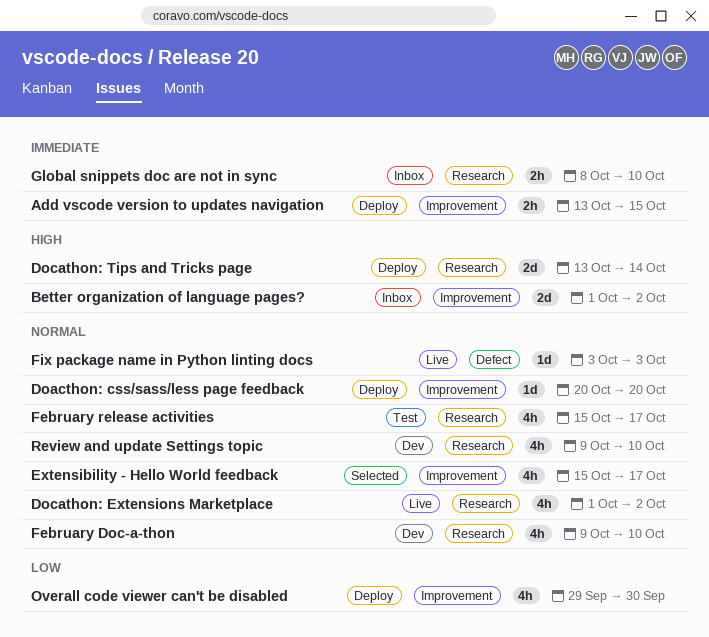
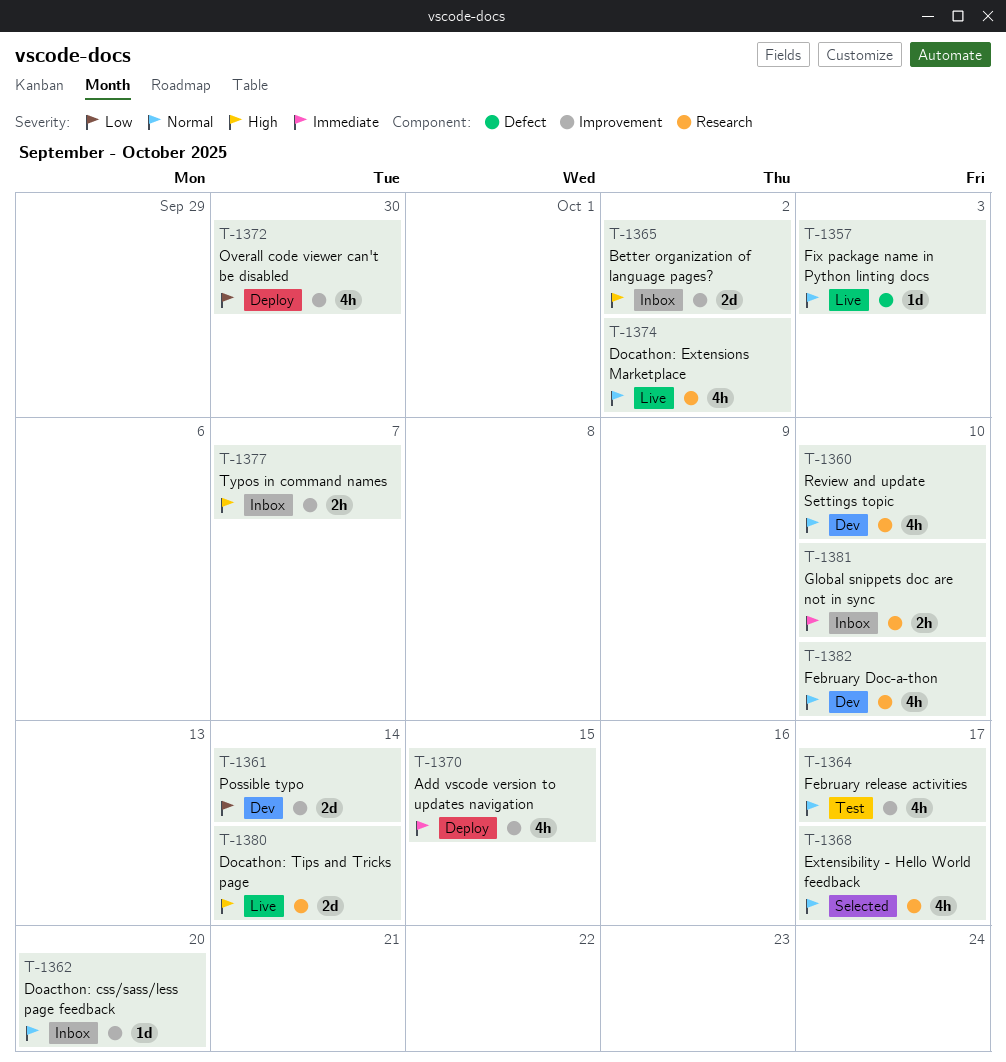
Add vscode version to updates navigation, estimate: 2h -> 4h
Doacthon: css/sass/less page feedback, status: Deploy -> Inbox
Docathon: Tips and Tricks page, status: Deploy -> Live
Extensibility - Hello World feedback, label: Improvement -> Research
February release activities, label: Research -> Improvement
Possible typo: none -> present
Typos in command names: none -> present

